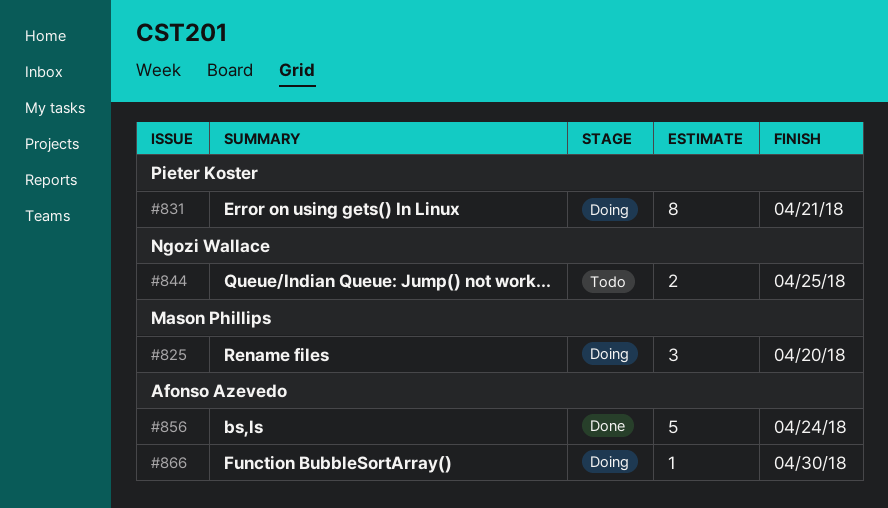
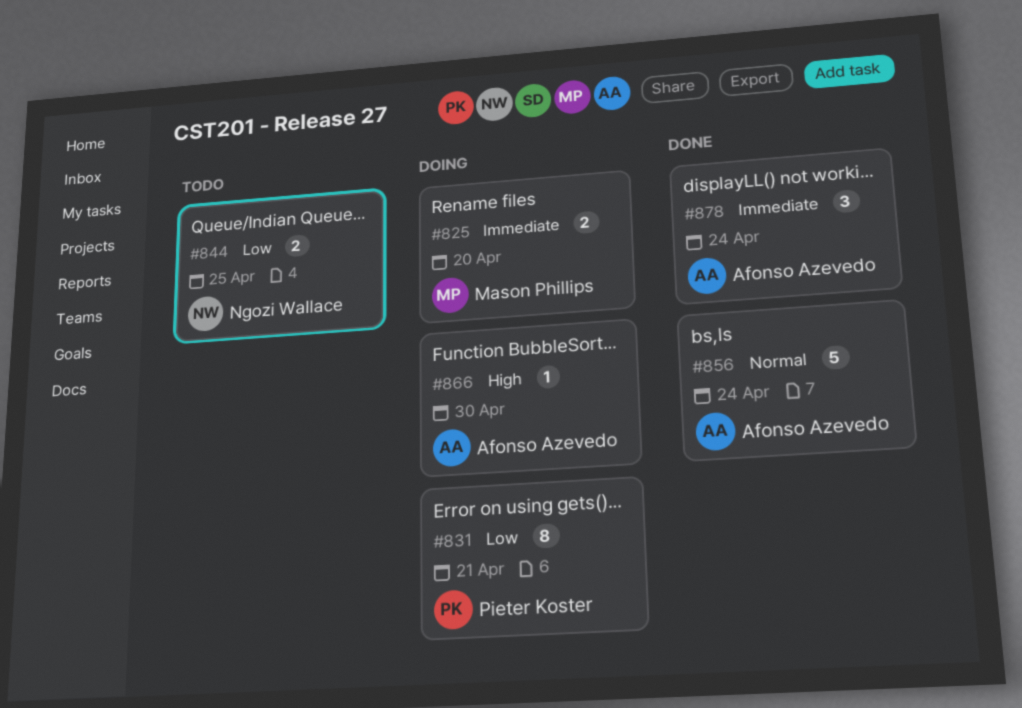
#825, estimate: 3 -> 2
#878: none -> present

